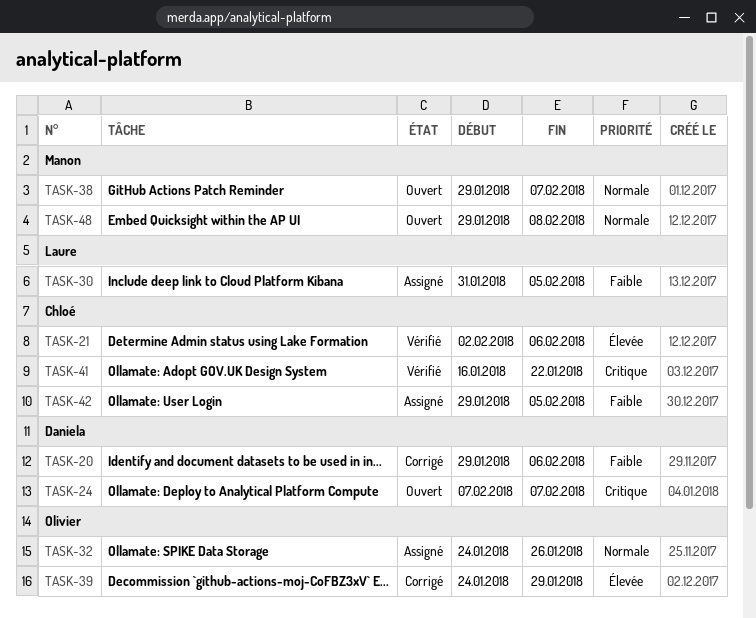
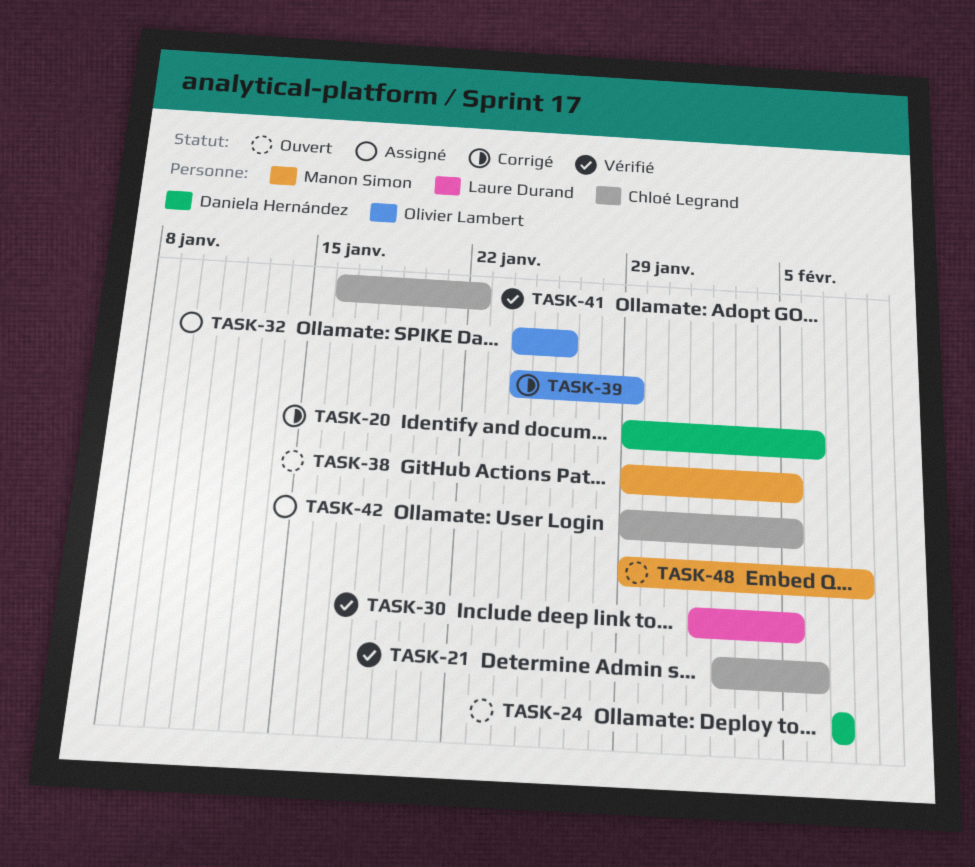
TASK-30, status: Assigné -> Vérifié
TASK-30, start: Jan 31 -> Feb 1
TASK-38, due: Feb 7 -> Feb 5

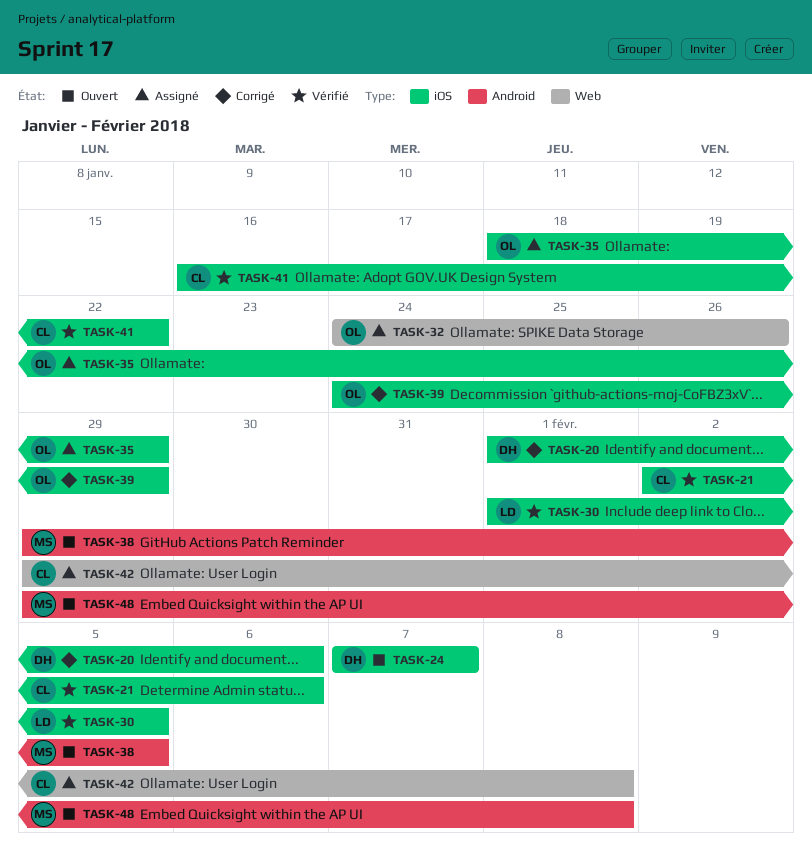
TASK-20, start: Jan 29 -> Feb 1
TASK-35: none -> present
TASK-42, due: Feb 5 -> Feb 8

